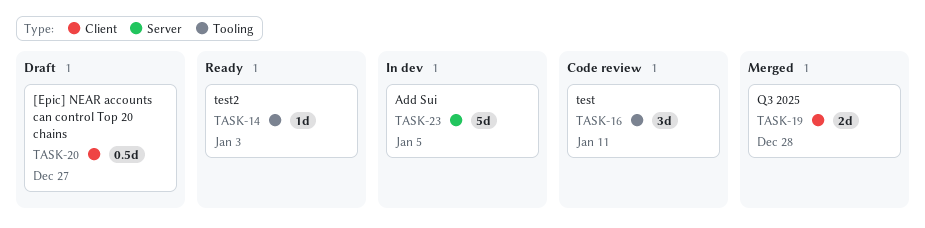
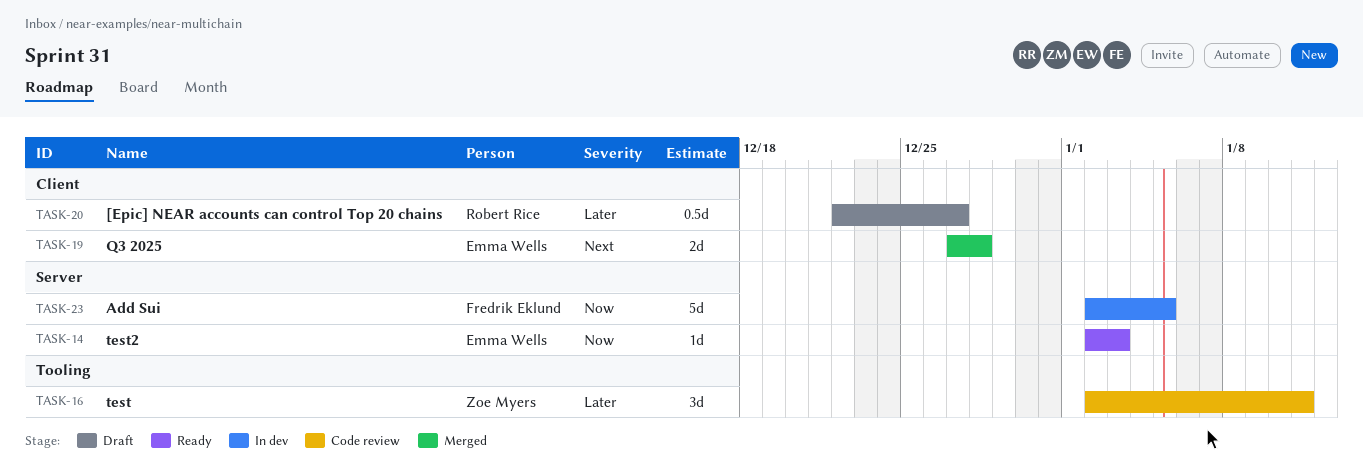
TASK-14, label: Tooling -> Server

